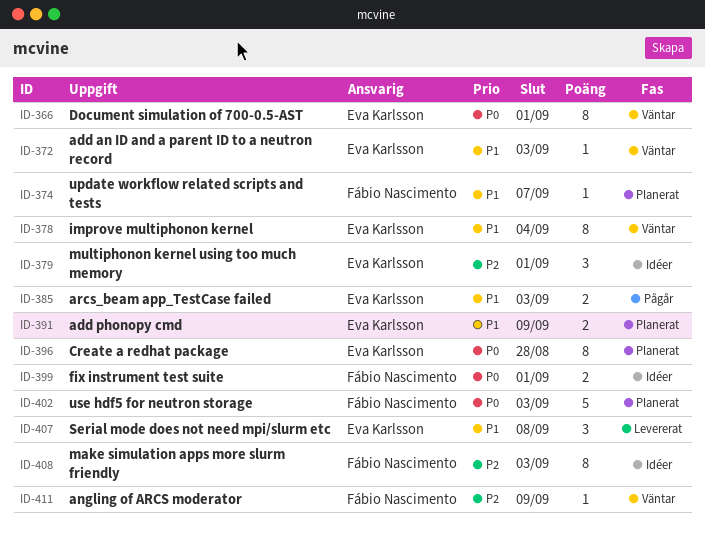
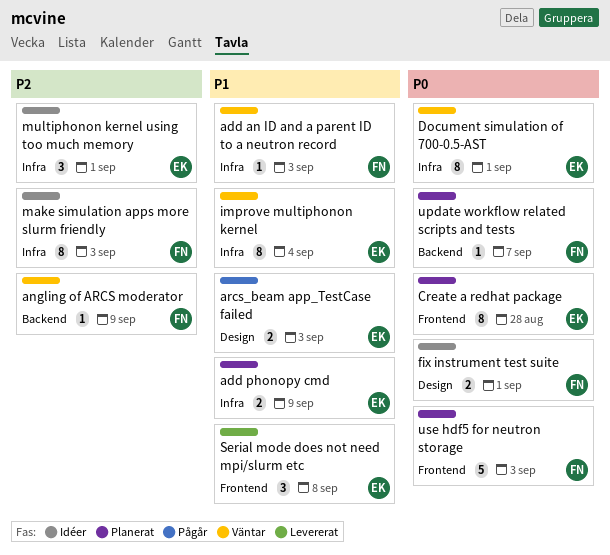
add an ID and a parent ID to a neutron record, owner: Eva Karlsson -> Fábio Nascimento
update workflow related scripts and tests, priority: P1 -> P0

